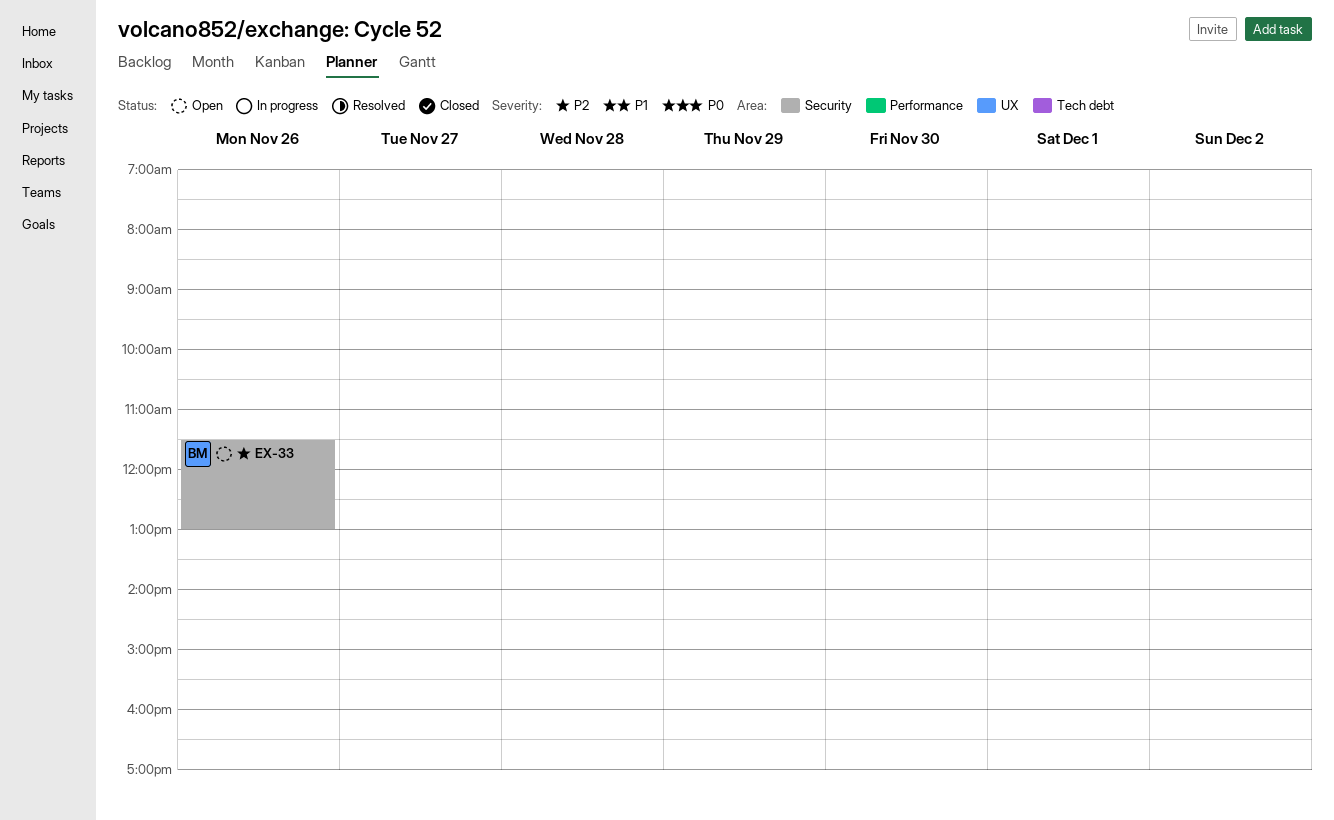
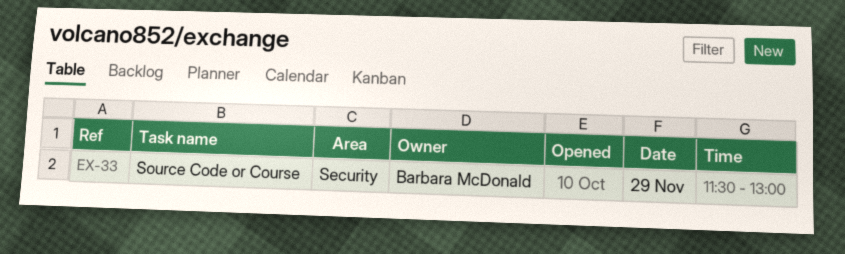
EX-33, day: Nov 26 -> Nov 29

